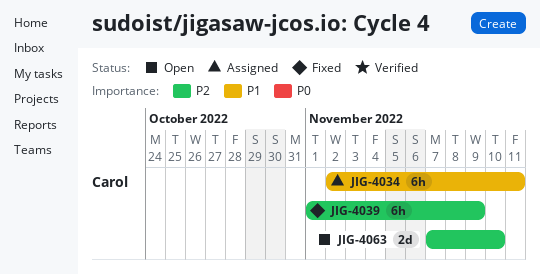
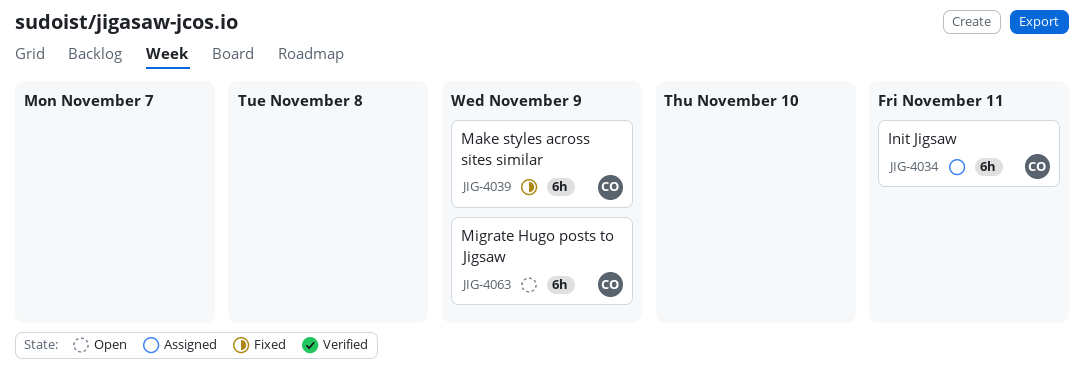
JIG-4063, estimate: 2d -> 6h
JIG-4063, due: Nov 10 -> Nov 9

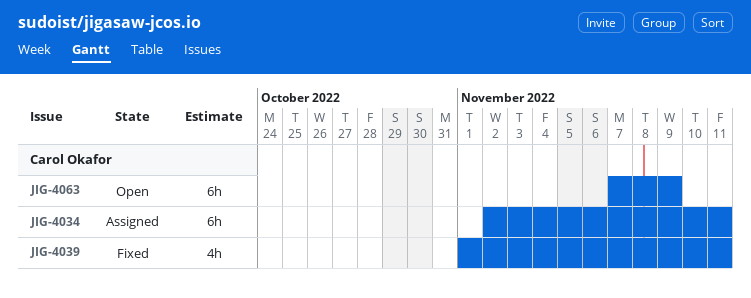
JIG-4039, estimate: 6h -> 4h
JIG-4039, due: Nov 9 -> Nov 11

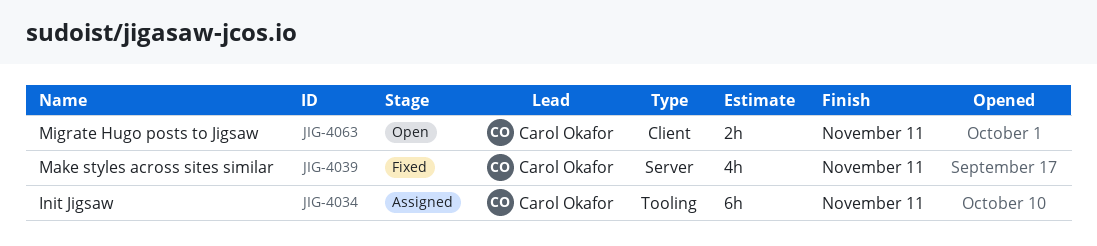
JIG-4063, estimate: 6h -> 2h
JIG-4063, due: Nov 9 -> Nov 11

